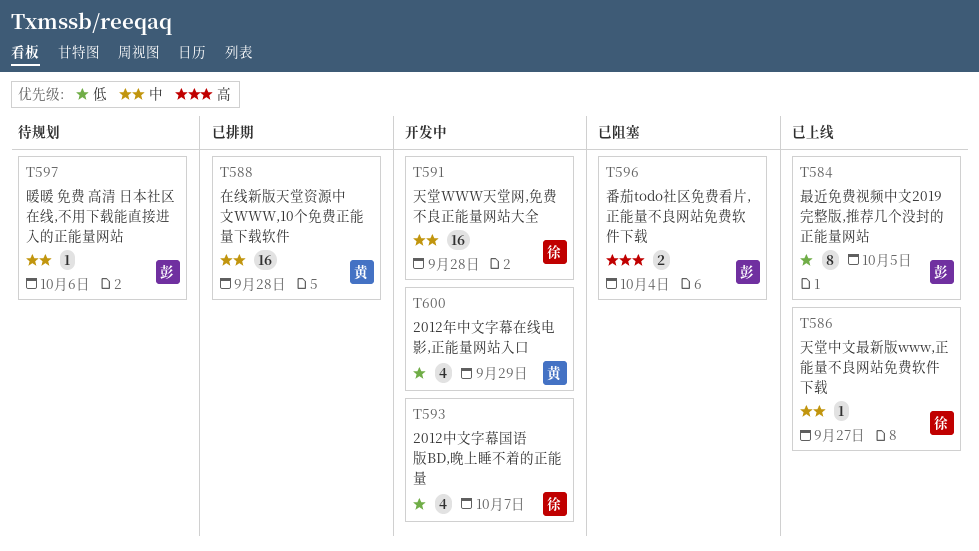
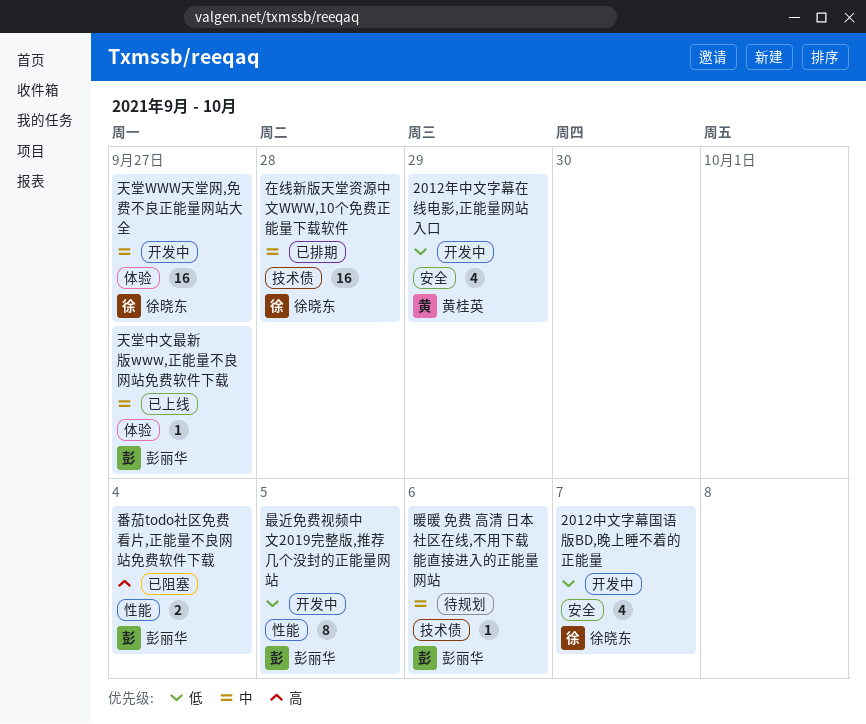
在线新版天堂资源中文WWW,10个免费正能量下载软件, owner: 黄桂英 -> 徐晓东
天堂WWW天堂网,免费不良正能量网站大全, due: Sep 28 -> Sep 27
天堂中文最新版www,正能量不良网站免费软件下载, owner: 徐晓东 -> 彭丽华
最近免费视频中文2019完整版,推荐几个没封的正能量网站, status: 已上线 -> 开发中

